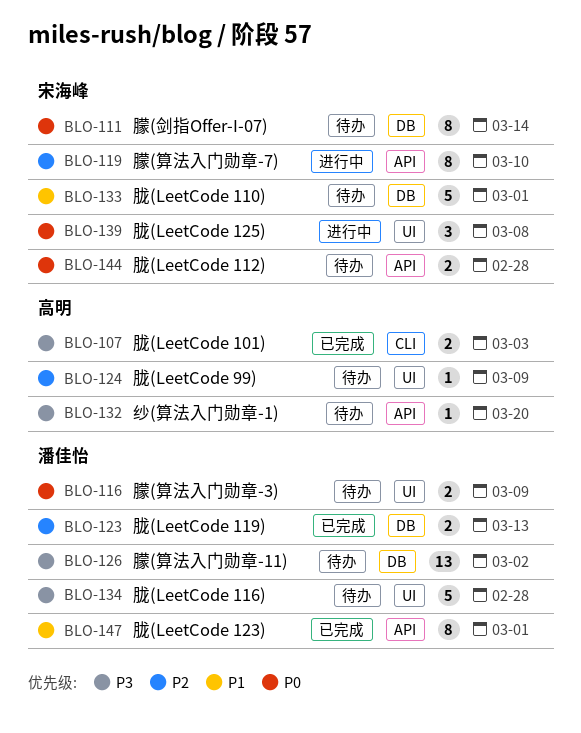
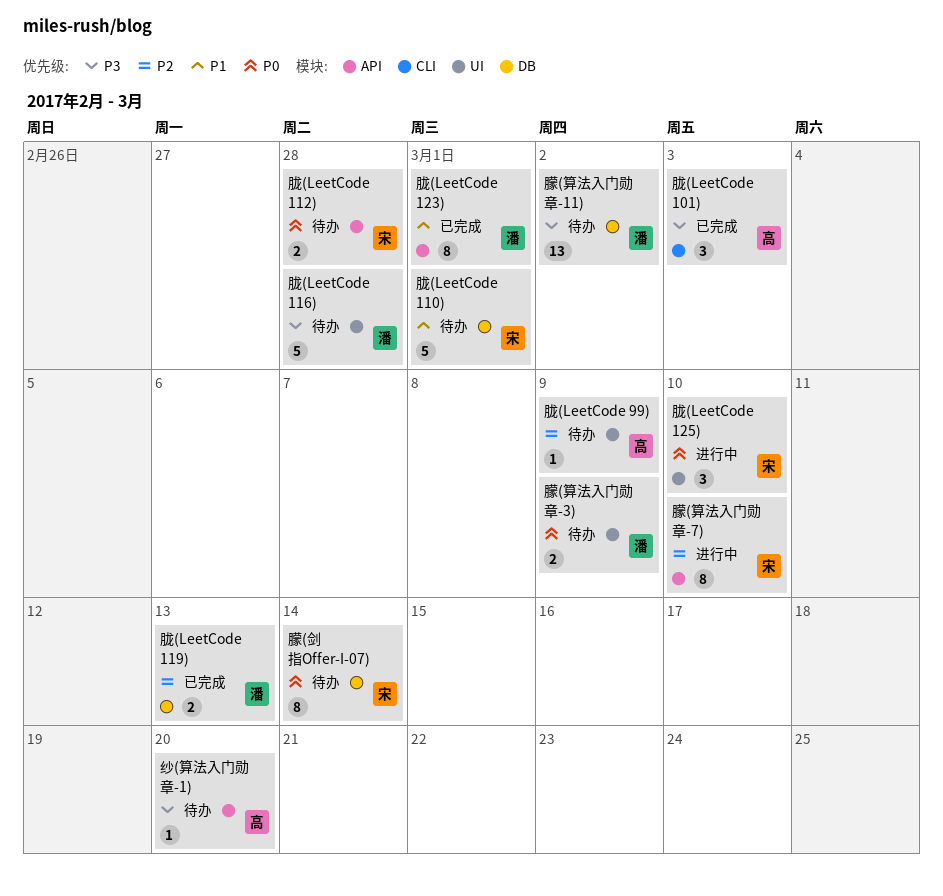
胧(LeetCode 101), estimate: 2 -> 3
胧(LeetCode 125), due: Mar 8 -> Mar 10

